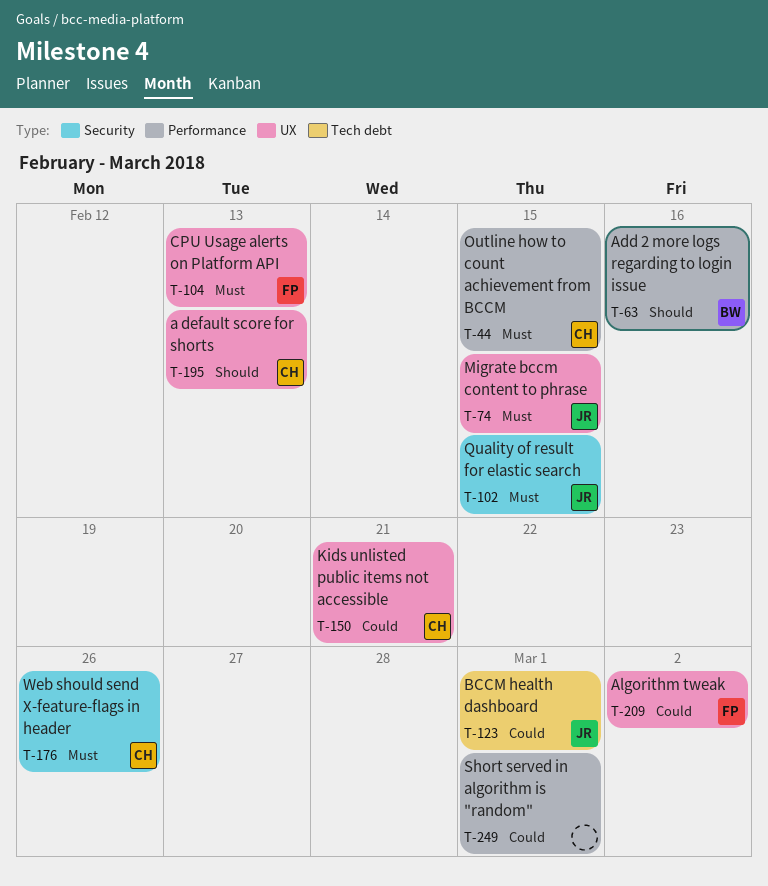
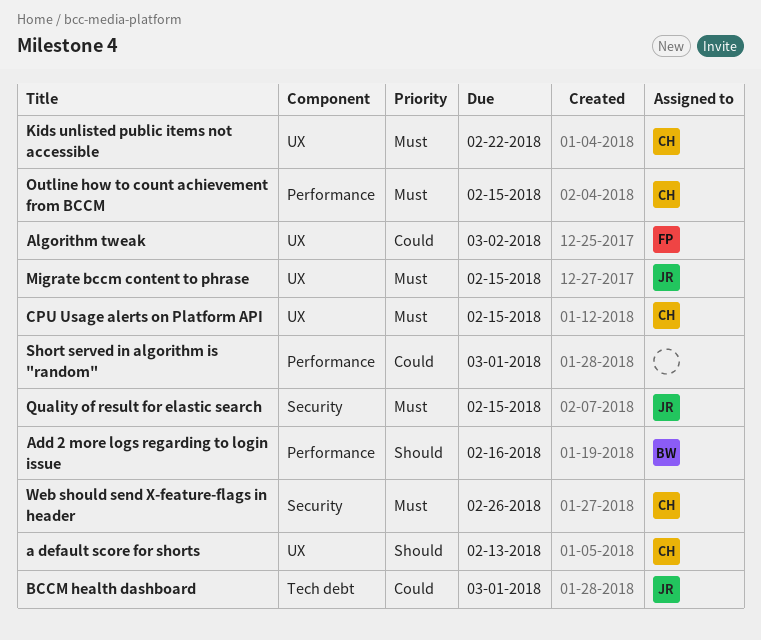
CPU Usage alerts on Platform API, owner: FP -> CH
CPU Usage alerts on Platform API, due: Feb 13 -> Feb 15
Kids unlisted public items not accessible, priority: Could -> Must
Kids unlisted public items not accessible, due: Feb 21 -> Feb 22

